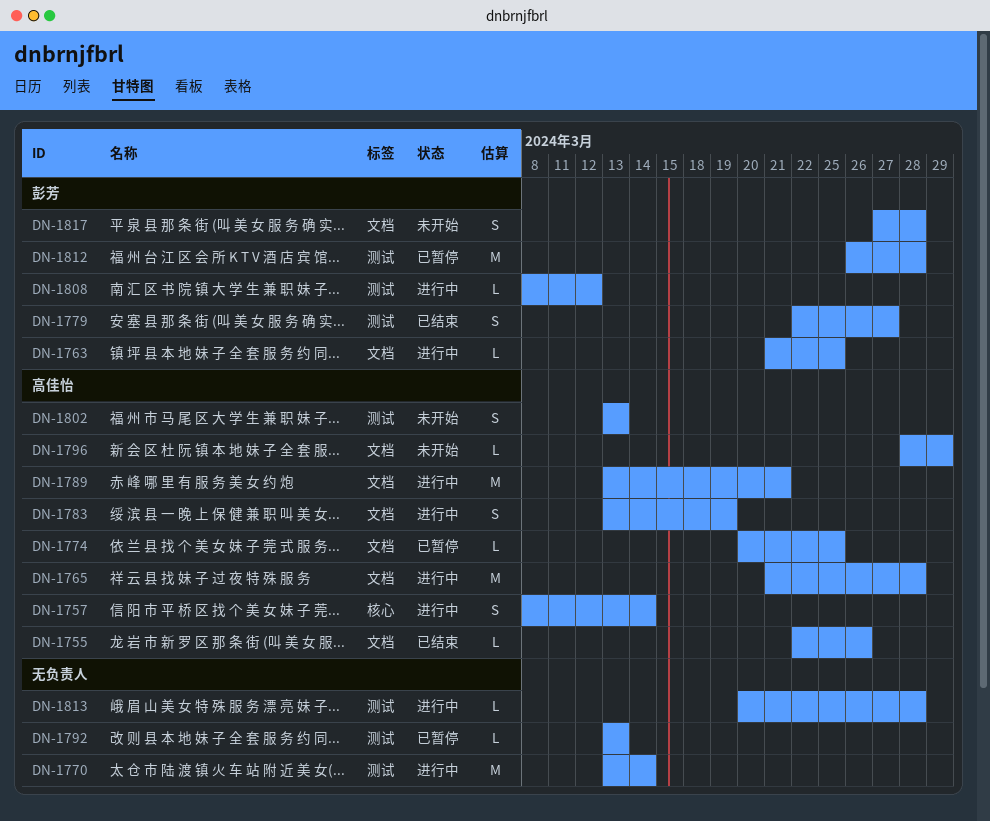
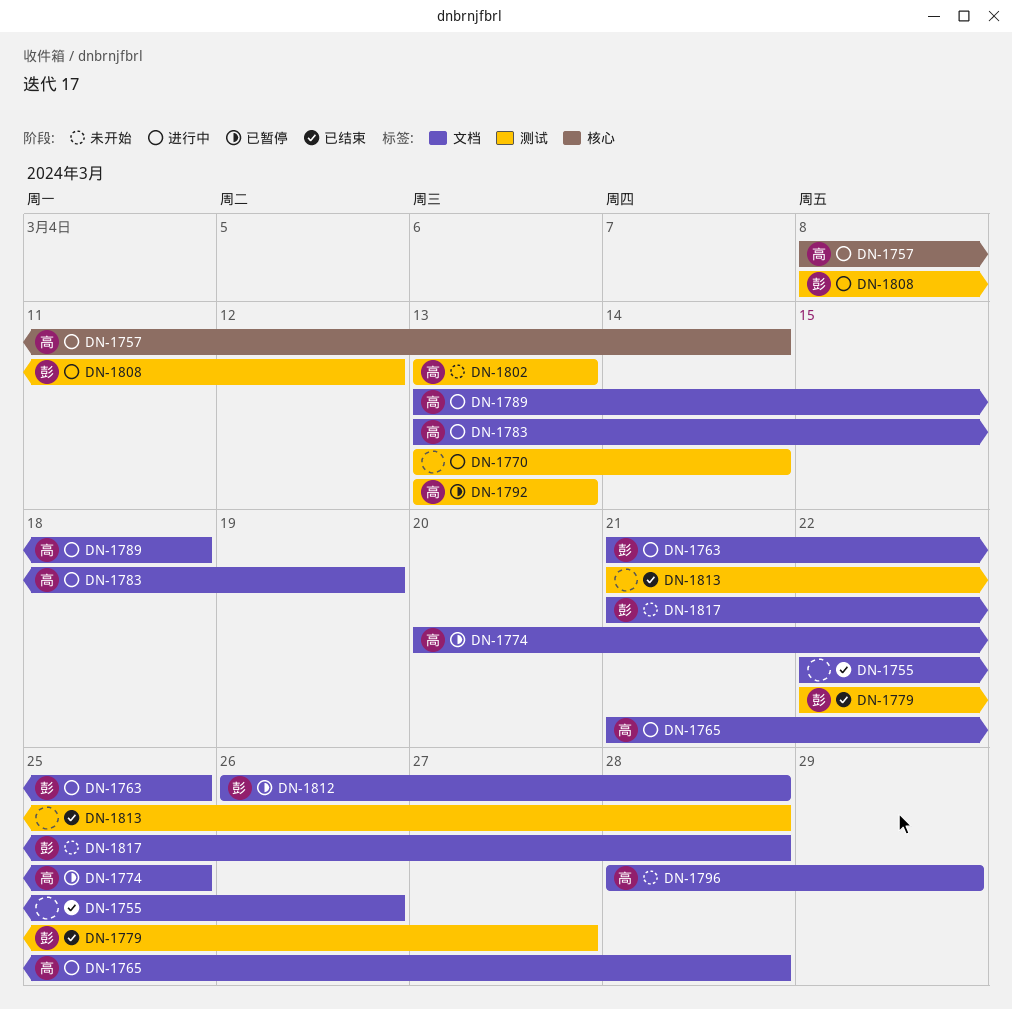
DN-1755, owner: 高佳怡 -> none
DN-1789, due: Mar 21 -> Mar 18
DN-1792, owner: none -> 高佳怡
DN-1812, label: 测试 -> 文档
DN-1813, status: 进行中 -> 已结束
DN-1813, start: Mar 20 -> Mar 21
DN-1817, start: Mar 27 -> Mar 21

